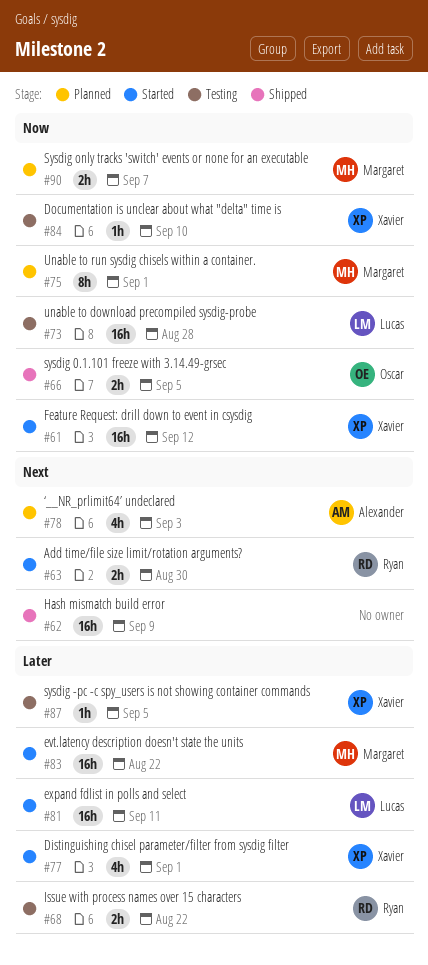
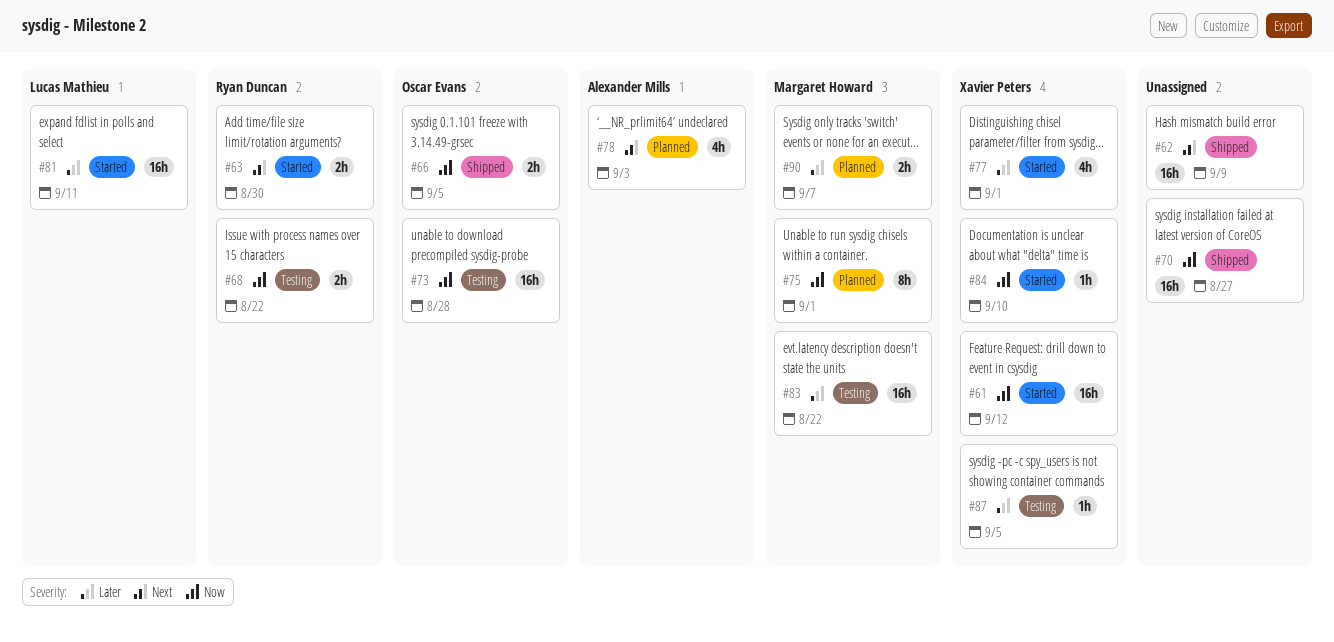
#68, priority: Later -> Now
#70: none -> present
#73, owner: Lucas Mathieu -> Oscar Evans
#83, status: Started -> Testing
#84, status: Testing -> Started
#90, priority: Now -> Later

